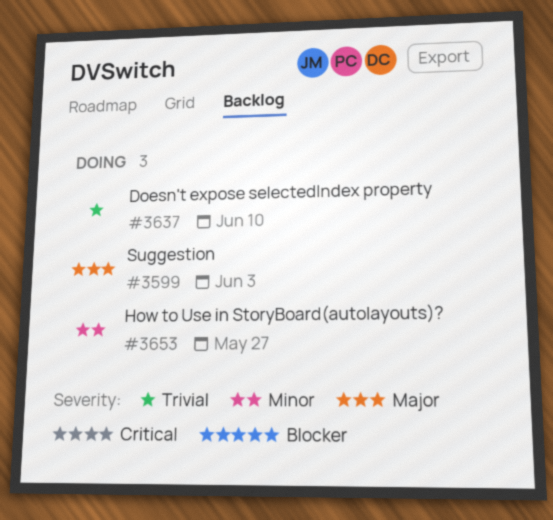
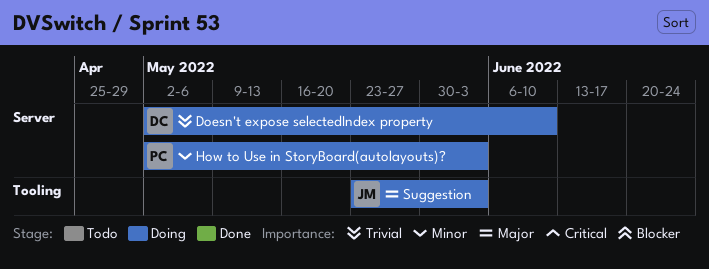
How to Use in StoryBoard(autolayouts)?, due: May 27 -> Jun 3

